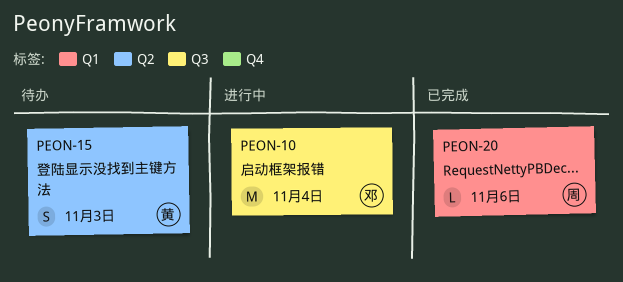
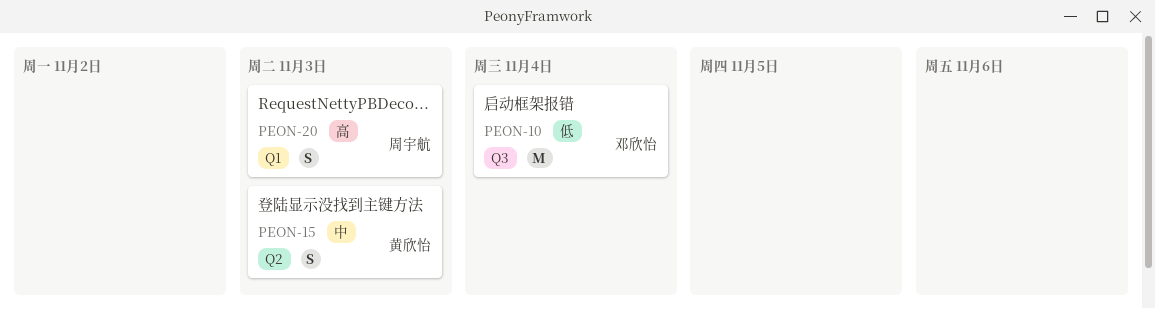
PEON-20, estimate: L -> S
PEON-20, due: Nov 6 -> Nov 3

